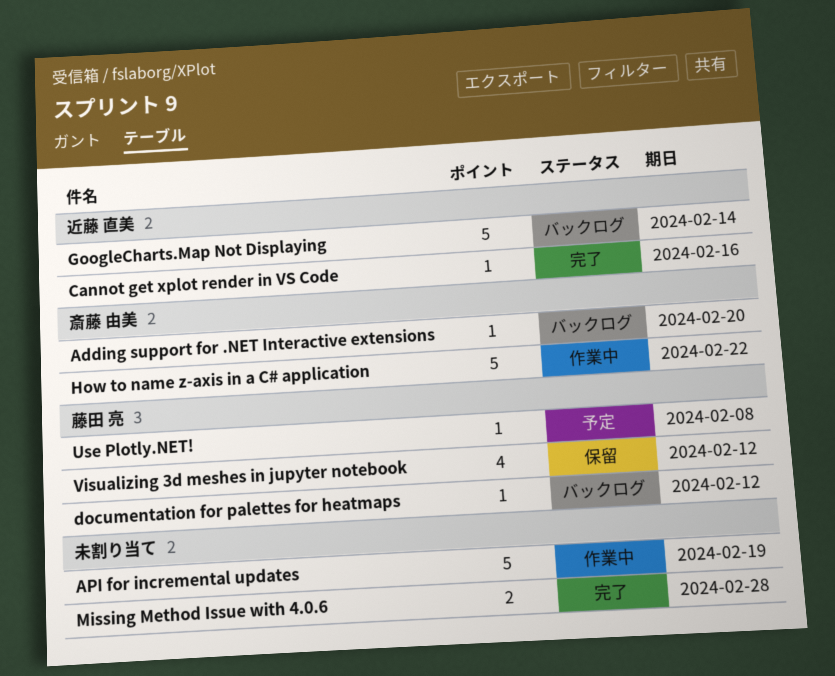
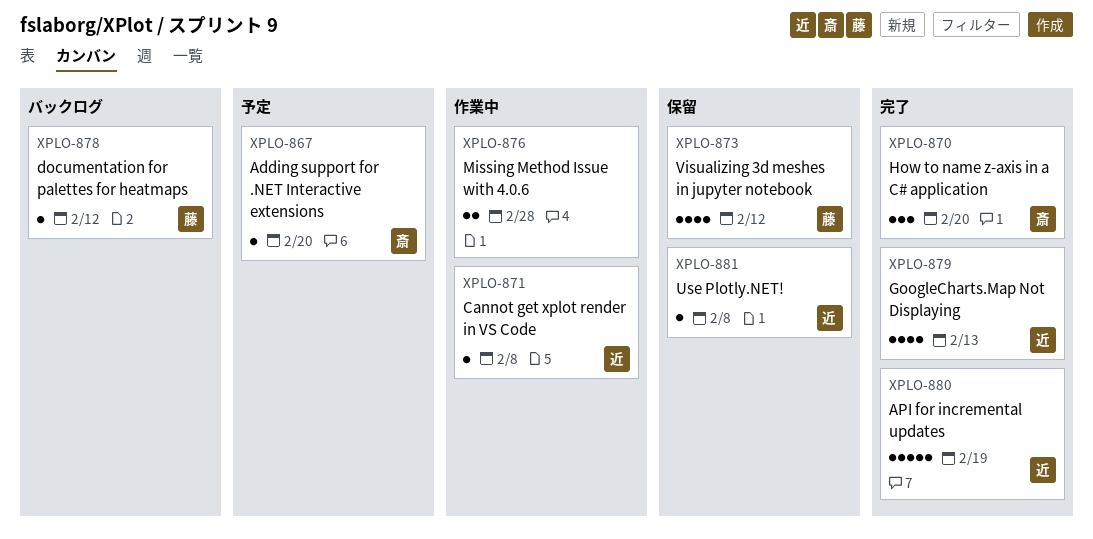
Adding support for .NET Interactive extensions, status: バックログ -> 予定
API for incremental updates, status: 作業中 -> 完了
API for incremental updates, owner: none -> 近藤 直美
Cannot get xplot render in VS Code, status: 完了 -> 作業中
Cannot get xplot render in VS Code, due: Feb 16 -> Feb 8
GoogleCharts.Map Not Displaying, status: バックログ -> 完了
GoogleCharts.Map Not Displaying, estimate: 5 -> 4
GoogleCharts.Map Not Displaying, due: Feb 14 -> Feb 13
How to name z-axis in a C# application, status: 作業中 -> 完了
How to name z-axis in a C# application, estimate: 5 -> 3
How to name z-axis in a C# application, due: Feb 22 -> Feb 20
Missing Method Issue with 4.0.6, status: 完了 -> 作業中
Use Plotly.NET!, status: 予定 -> 保留
Use Plotly.NET!, owner: 藤田 亮 -> 近藤 直美

